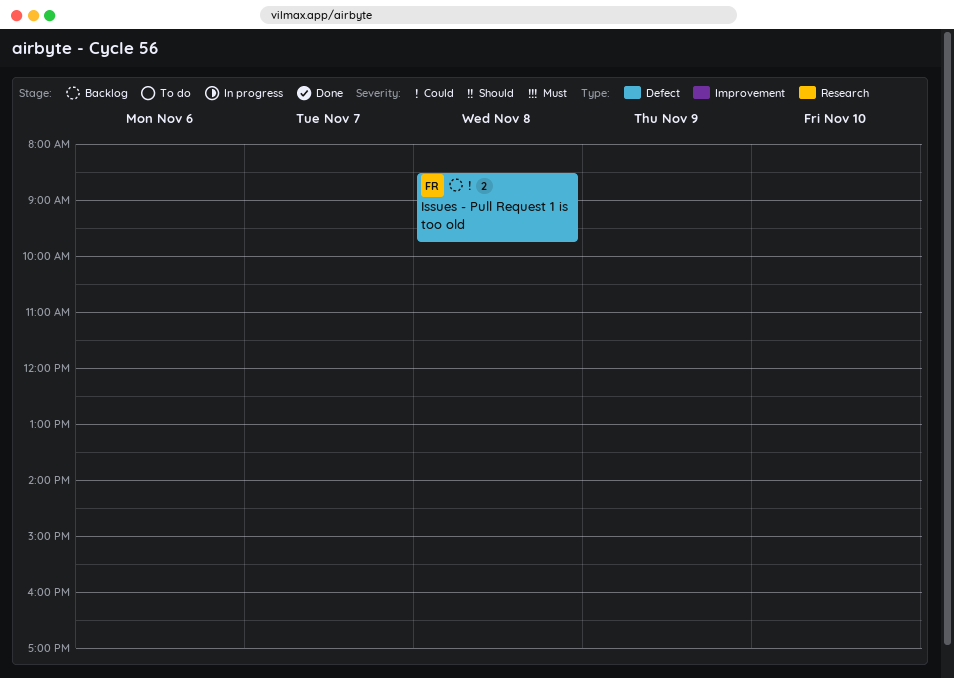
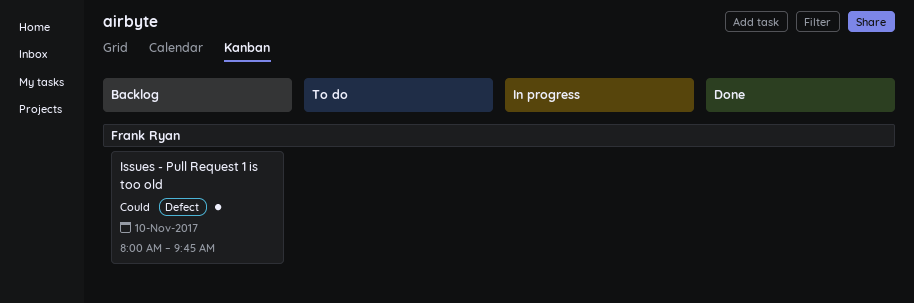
Issues - Pull Request 1 is too old, estimate: 2 -> 1
Issues - Pull Request 1 is too old, day: Nov 8 -> Nov 10
Issues - Pull Request 1 is too old, begins: 08:30 -> 08:00

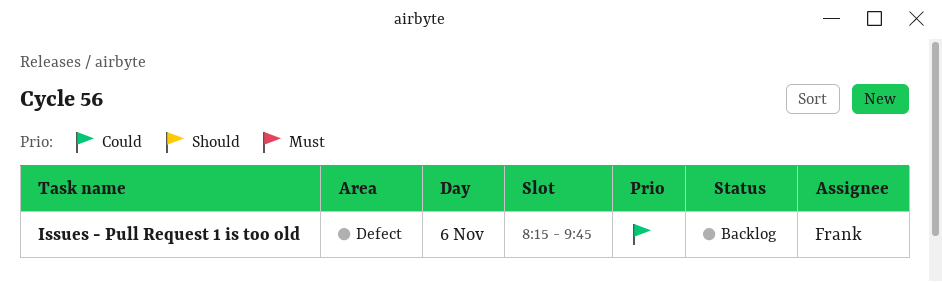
Issues - Pull Request 1 is too old, day: Nov 10 -> Nov 6
Issues - Pull Request 1 is too old, begins: 08:00 -> 08:15

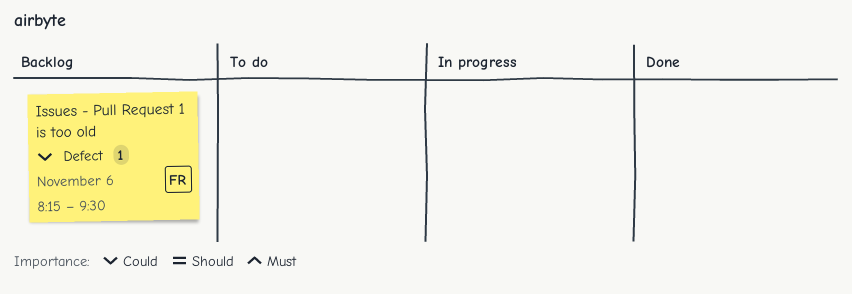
Issues - Pull Request 1 is too old, ends: 09:45 -> 09:30

